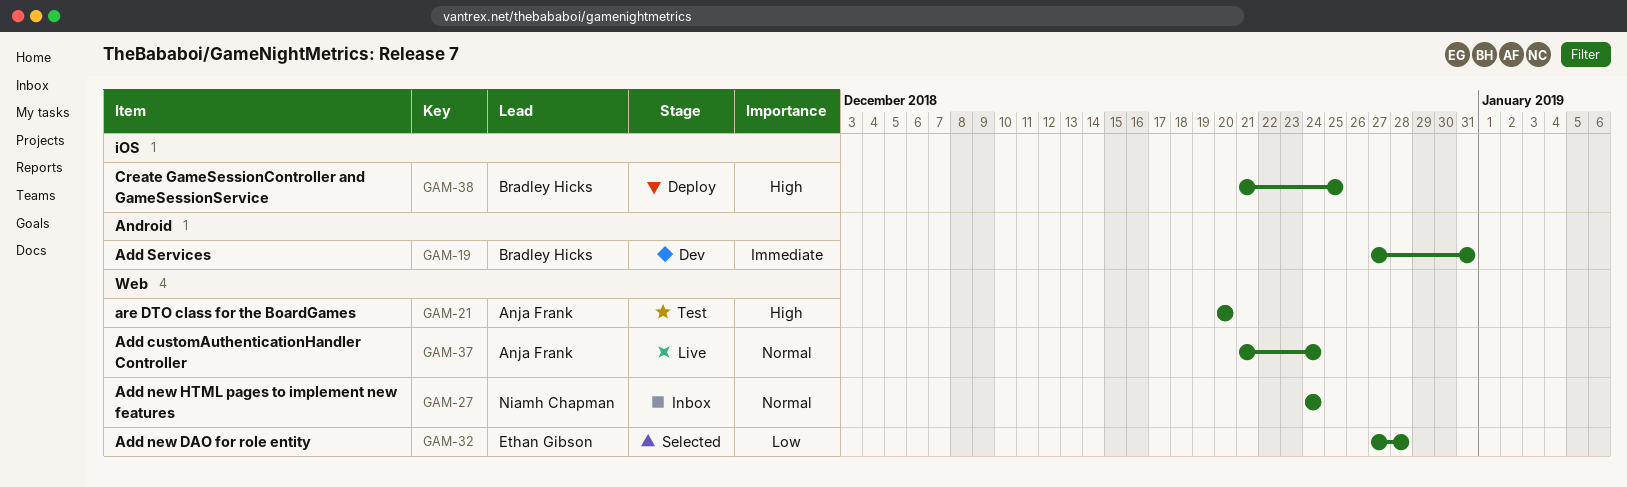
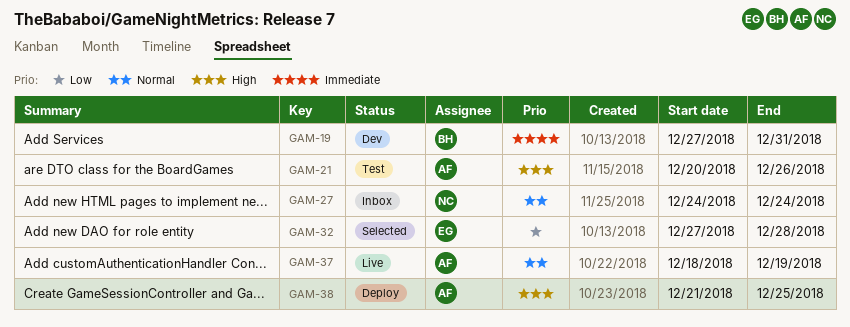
GAM-21, due: Dec 20 -> Dec 26
GAM-37, start: Dec 21 -> Dec 18
GAM-37, due: Dec 24 -> Dec 19
GAM-38, owner: Bradley Hicks -> Anja Frank

